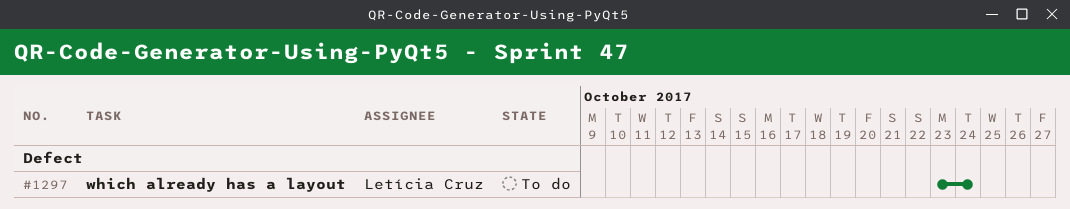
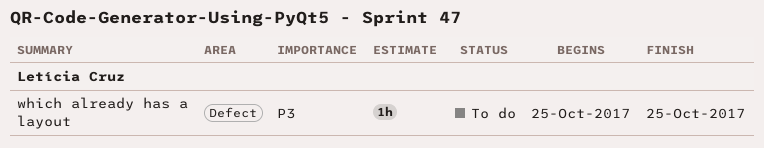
which already has a layout, start: Oct 23 -> Oct 25
which already has a layout, due: Oct 24 -> Oct 25

